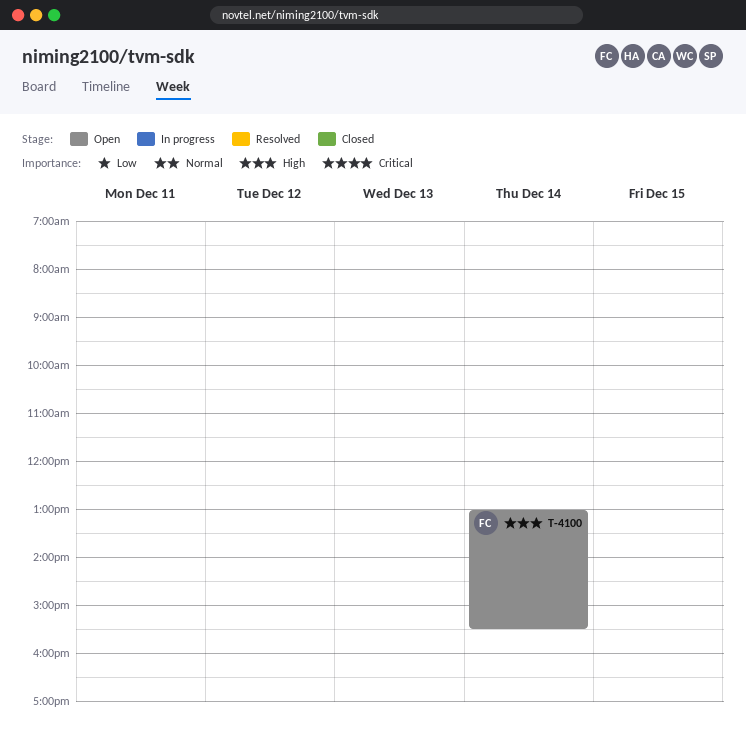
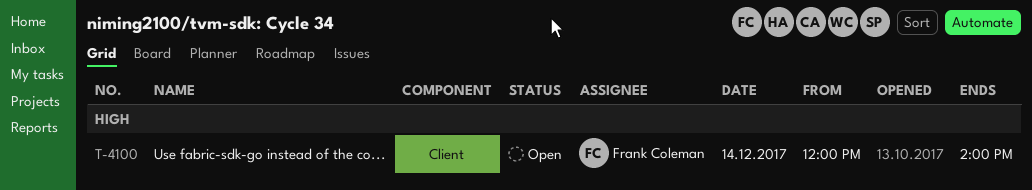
T-4100, begins: 13:00 -> 12:00
T-4100, ends: 15:30 -> 14:00

